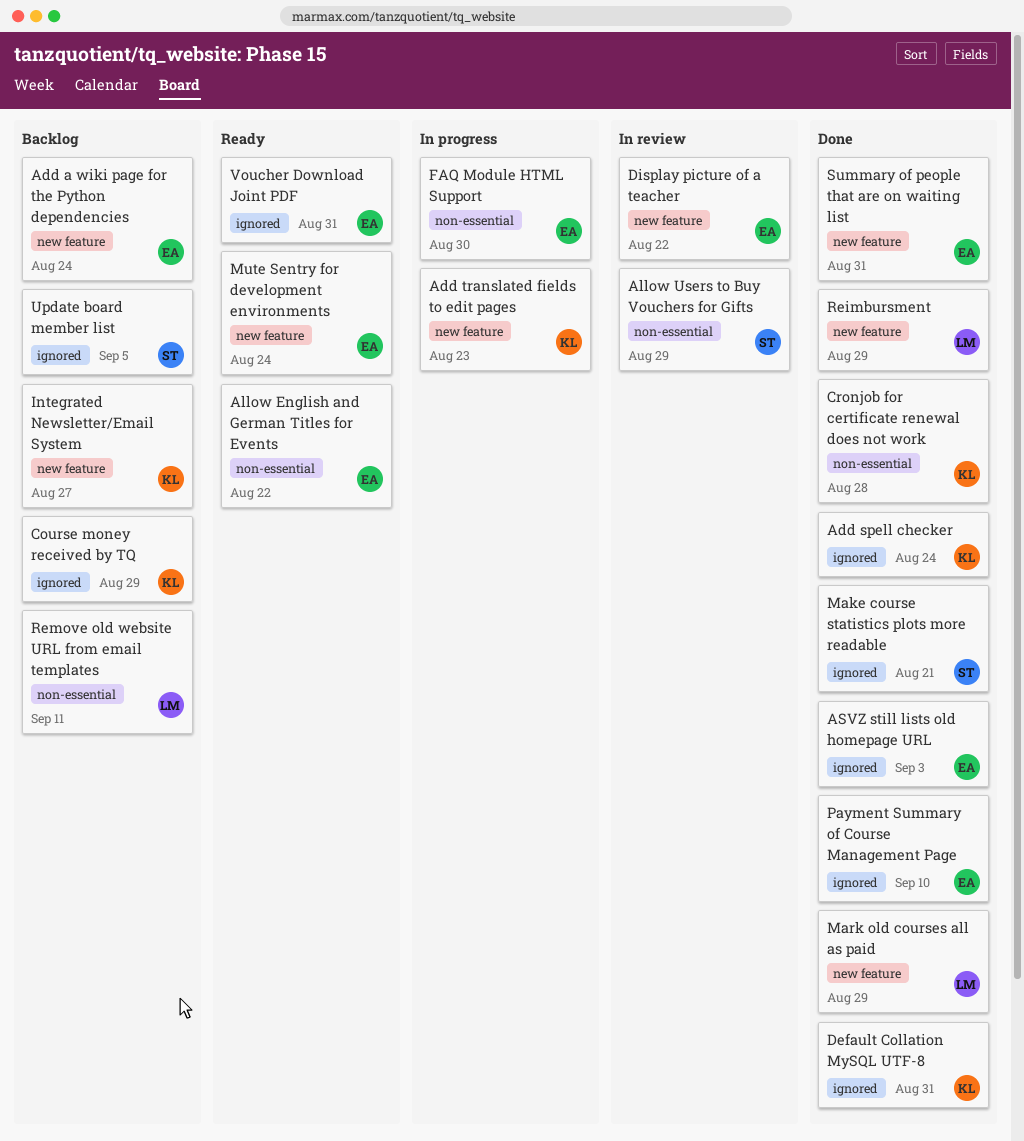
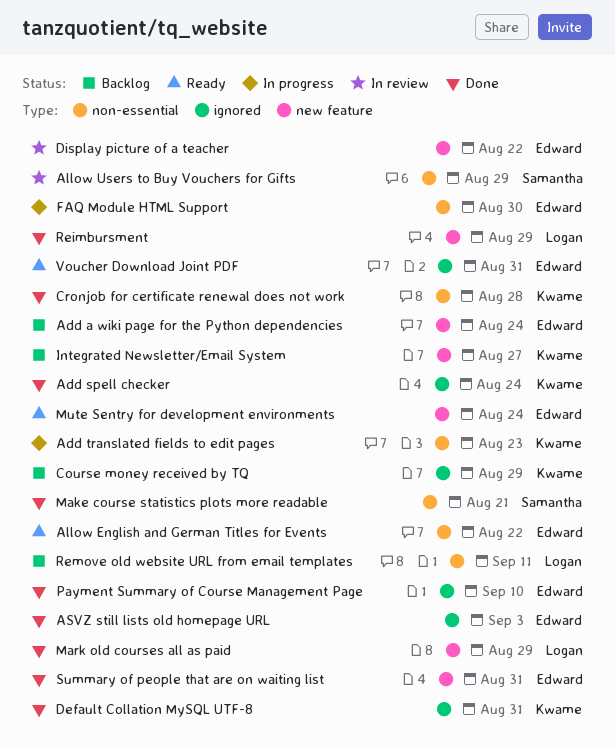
Add translated fields to edit pages, label: new feature -> non-essential
Make course statistics plots more readable, label: ignored -> non-essential
Update board member list: present -> none

